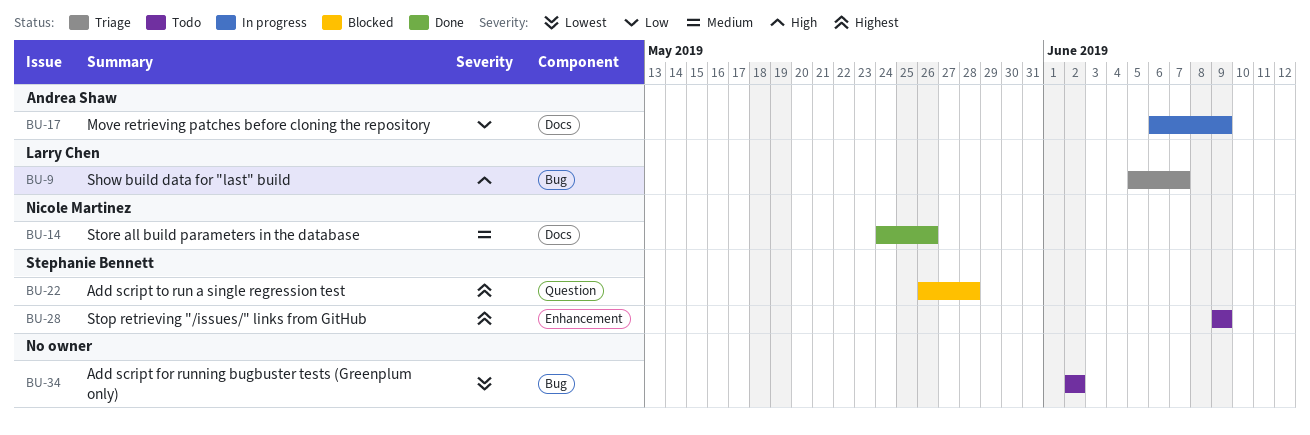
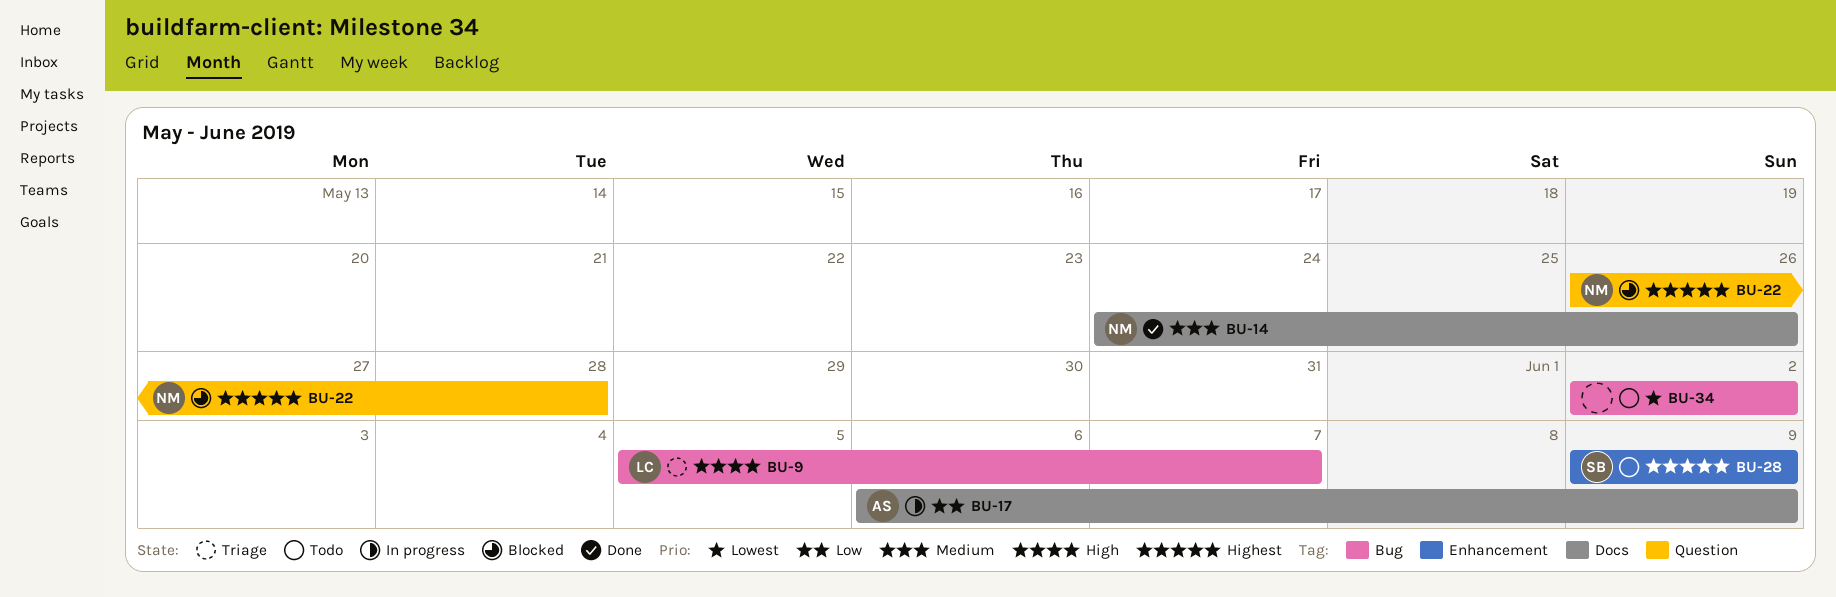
BU-22, owner: Stephanie Bennett -> Nicole Martinez

